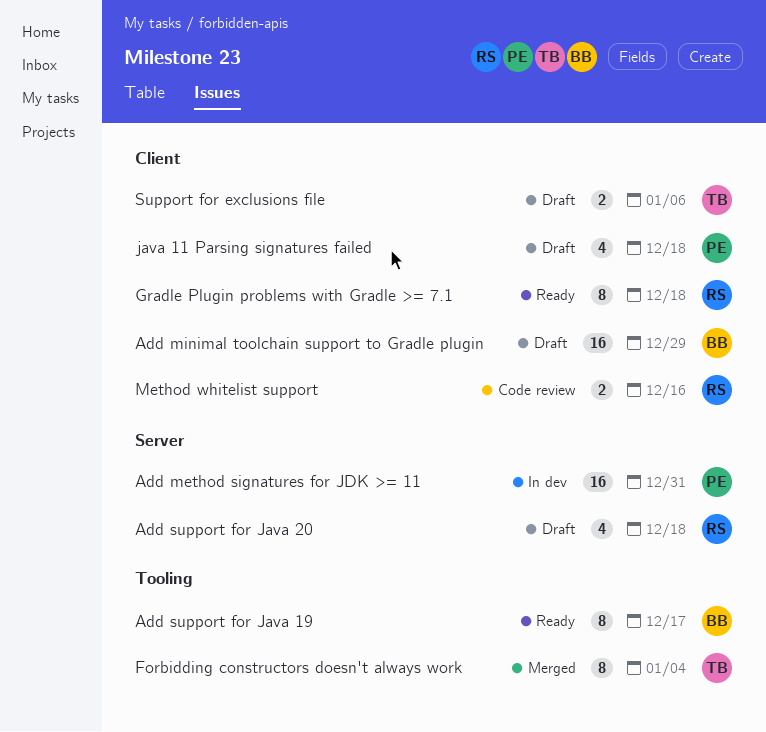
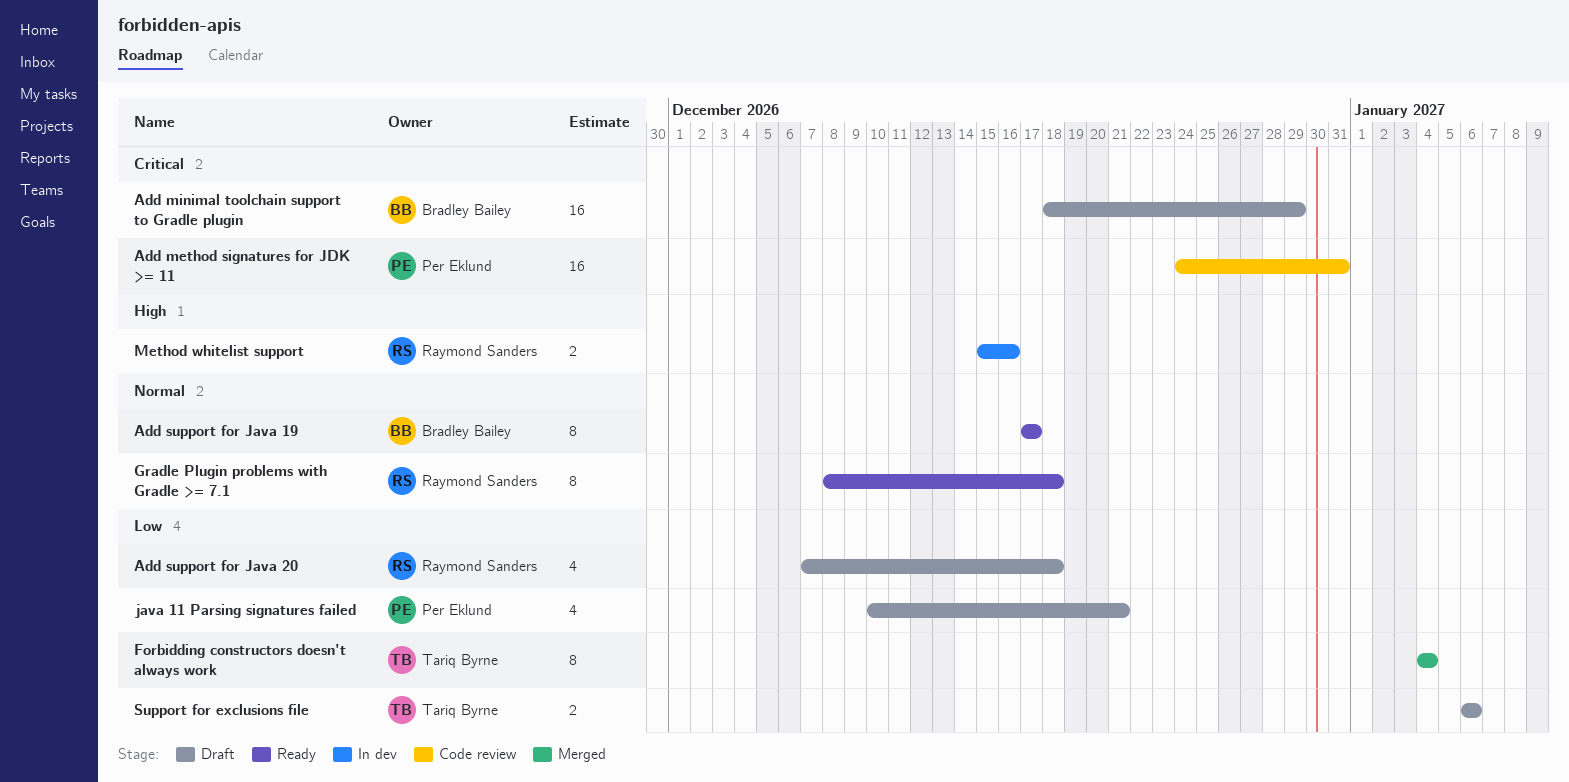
Add method signatures for JDK >= 11, status: In dev -> Code review
java 11 Parsing signatures failed, due: Dec 18 -> Dec 21
Method whitelist support, status: Code review -> In dev

